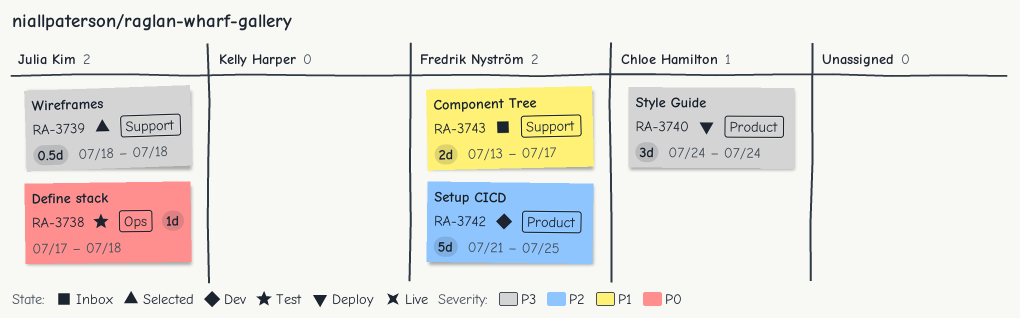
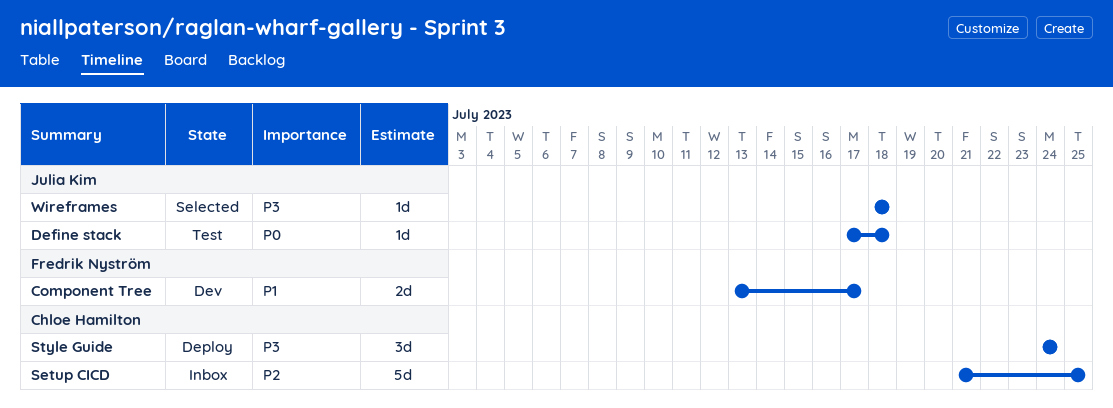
Component Tree, status: Inbox -> Dev
Setup CICD, status: Dev -> Inbox
Setup CICD, owner: Fredrik Nyström -> Chloe Hamilton
Wireframes, estimate: 0.5d -> 1d

